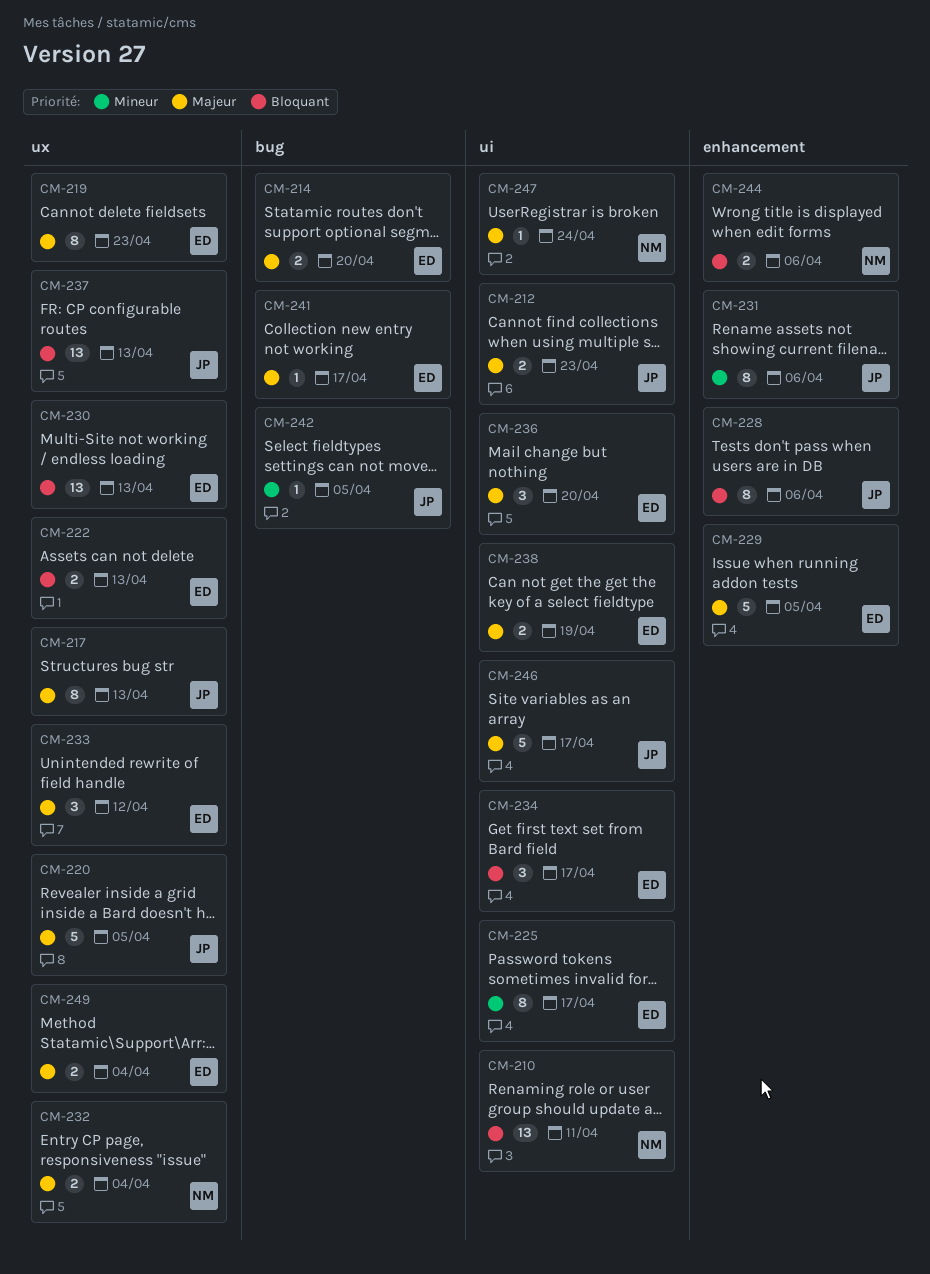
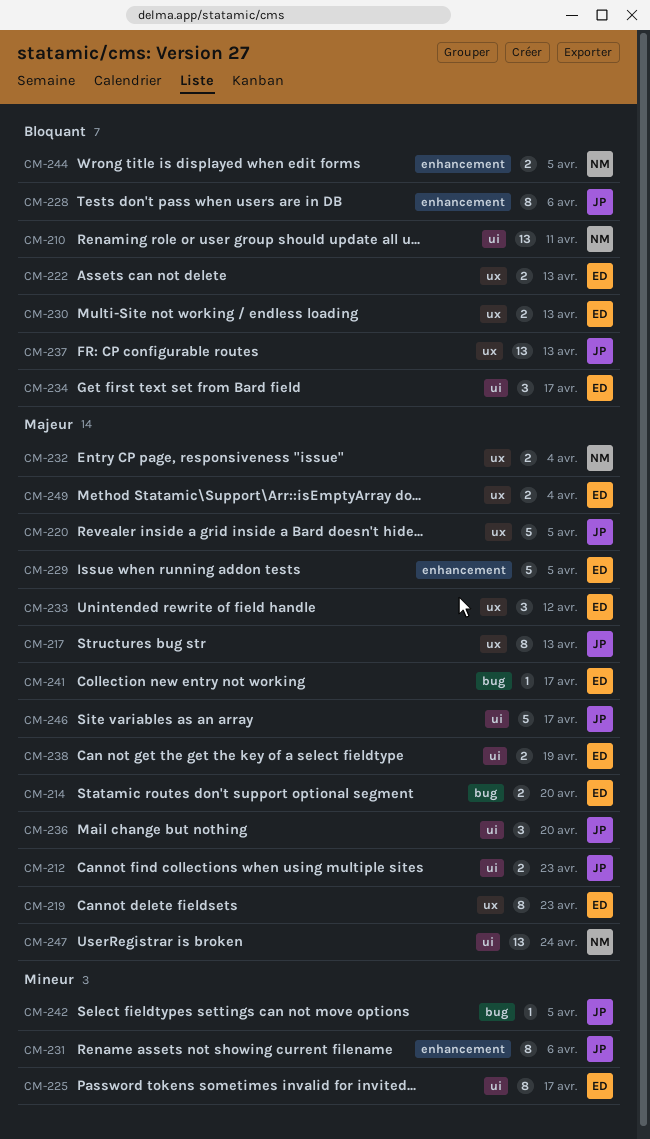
CM-230, estimate: 13 -> 2
CM-236, owner: ED -> JP
CM-244, due: Apr 6 -> Apr 5
CM-247, estimate: 1 -> 13

